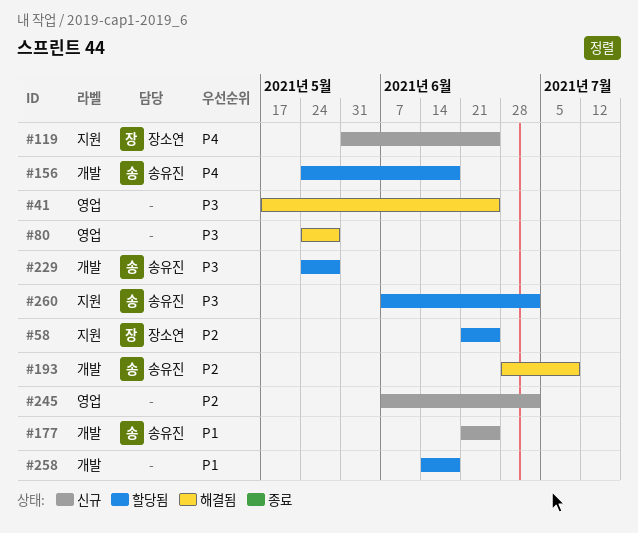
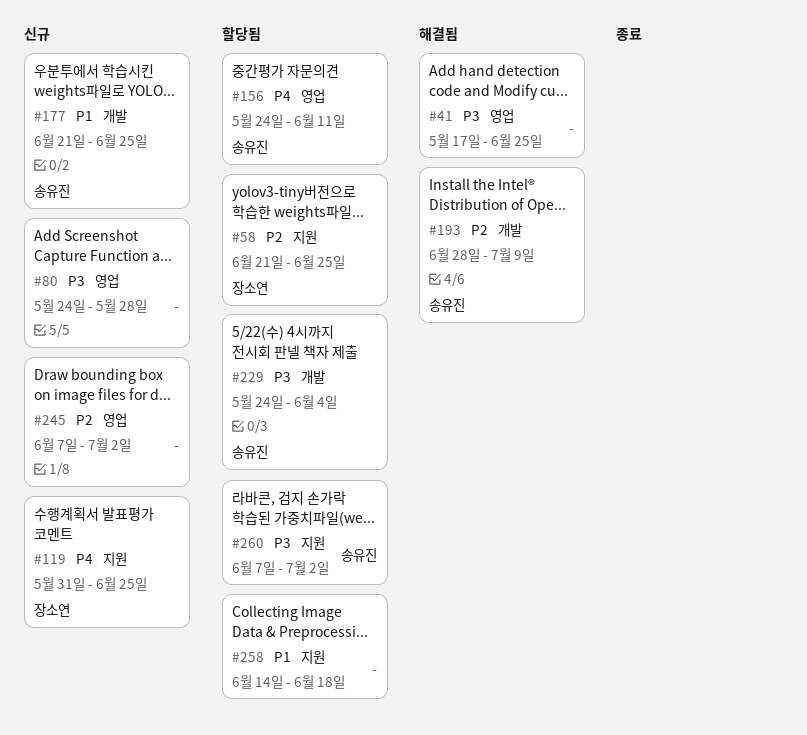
#80, status: 해결됨 -> 신규
#156, label: 개발 -> 영업
#156, due: Jun 18 -> Jun 11
#229, due: May 28 -> Jun 4
#258, label: 개발 -> 지원

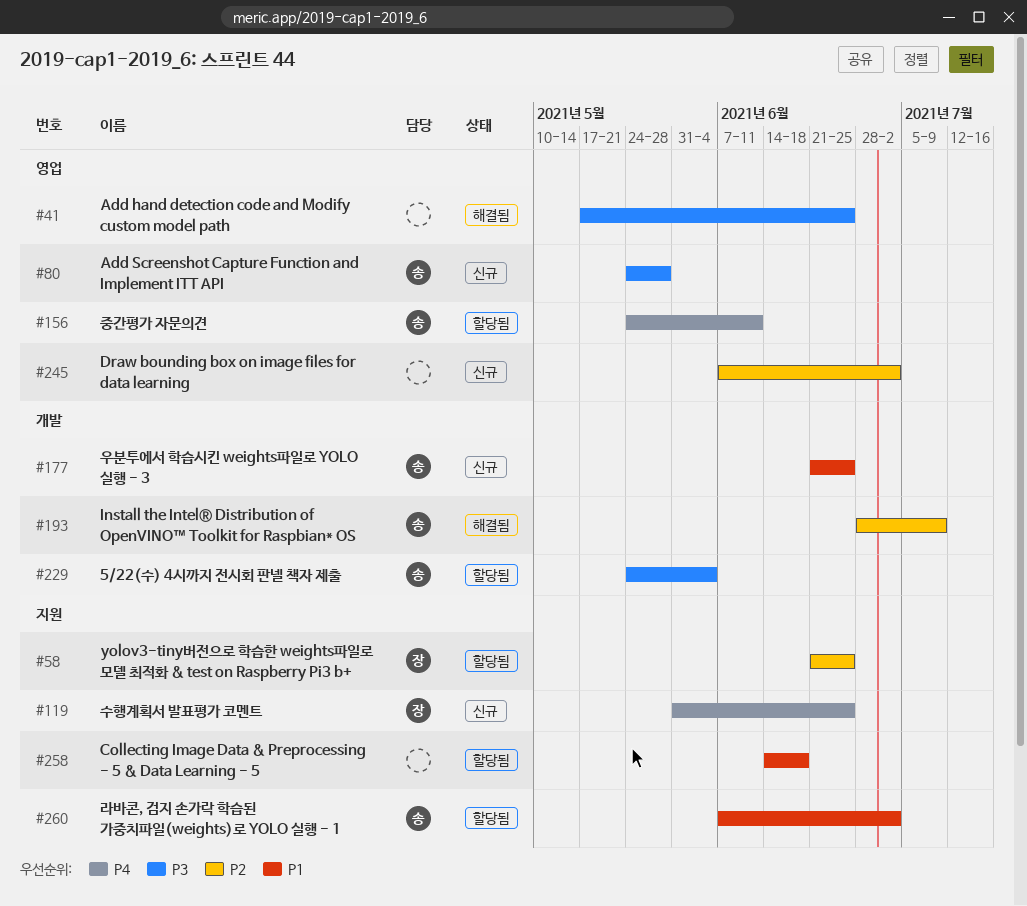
#80, owner: none -> 송유진
#260, priority: P3 -> P1

